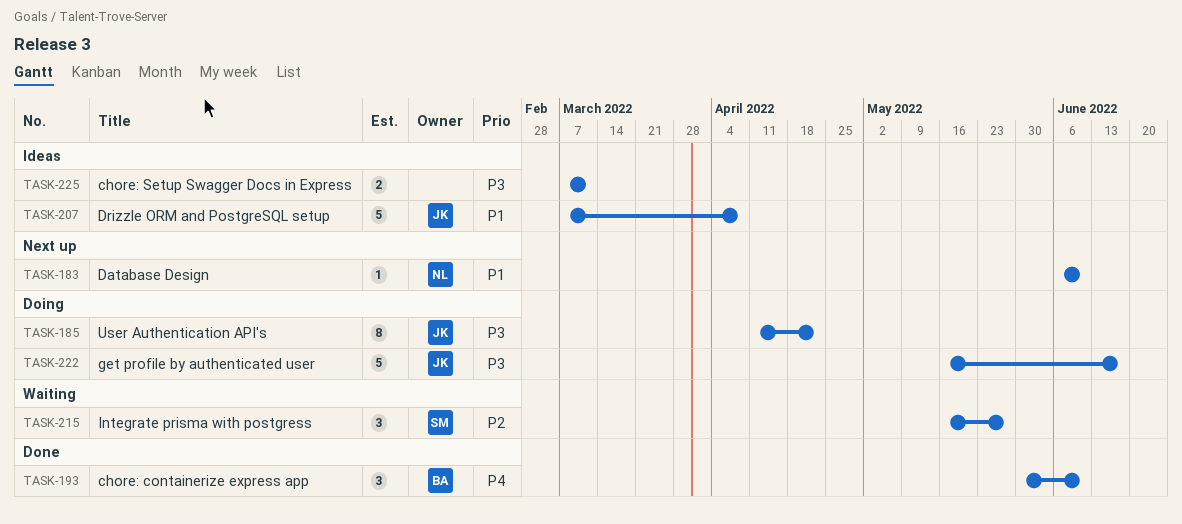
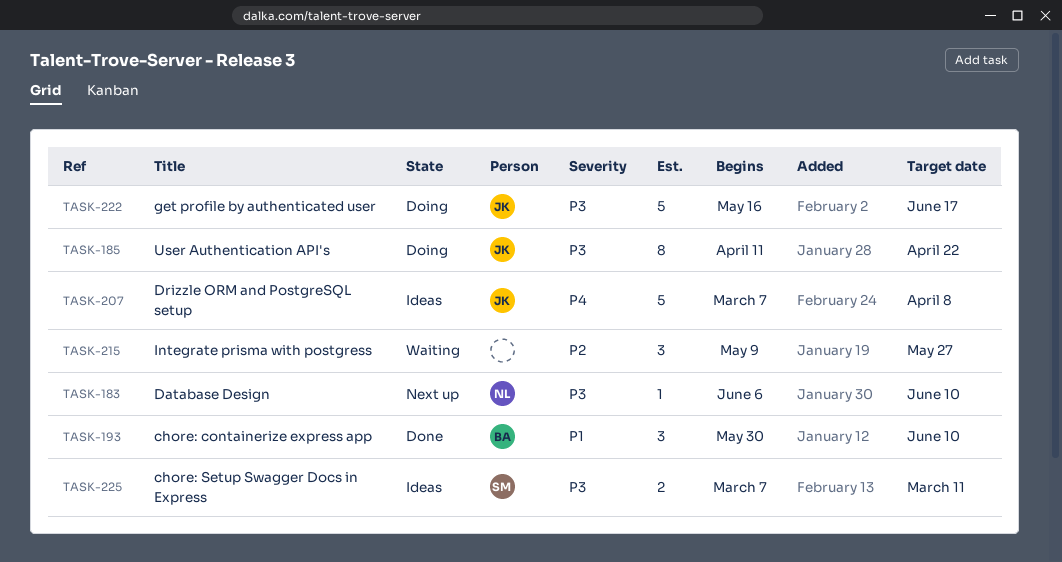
TASK-183, priority: P1 -> P3
TASK-193, priority: P4 -> P1
TASK-207, priority: P1 -> P4
TASK-215, owner: SM -> none
TASK-215, start: May 16 -> May 9
TASK-225, owner: none -> SM

